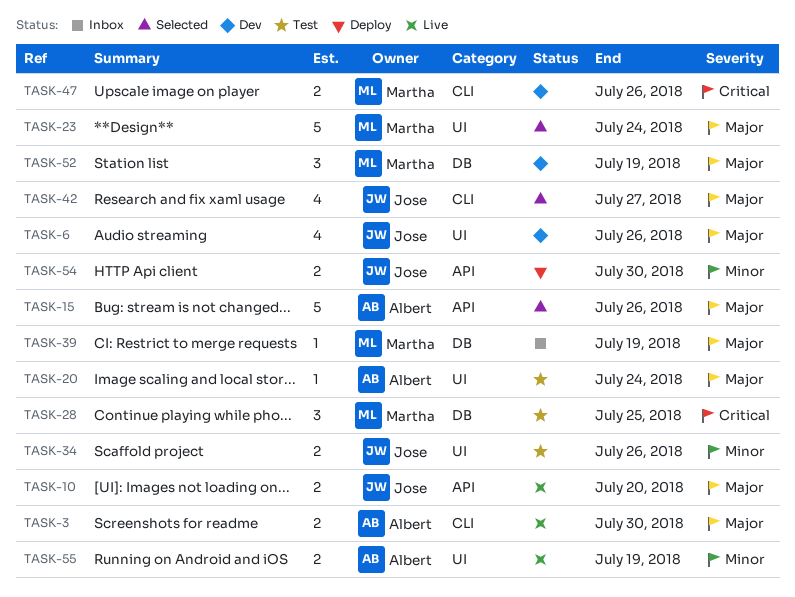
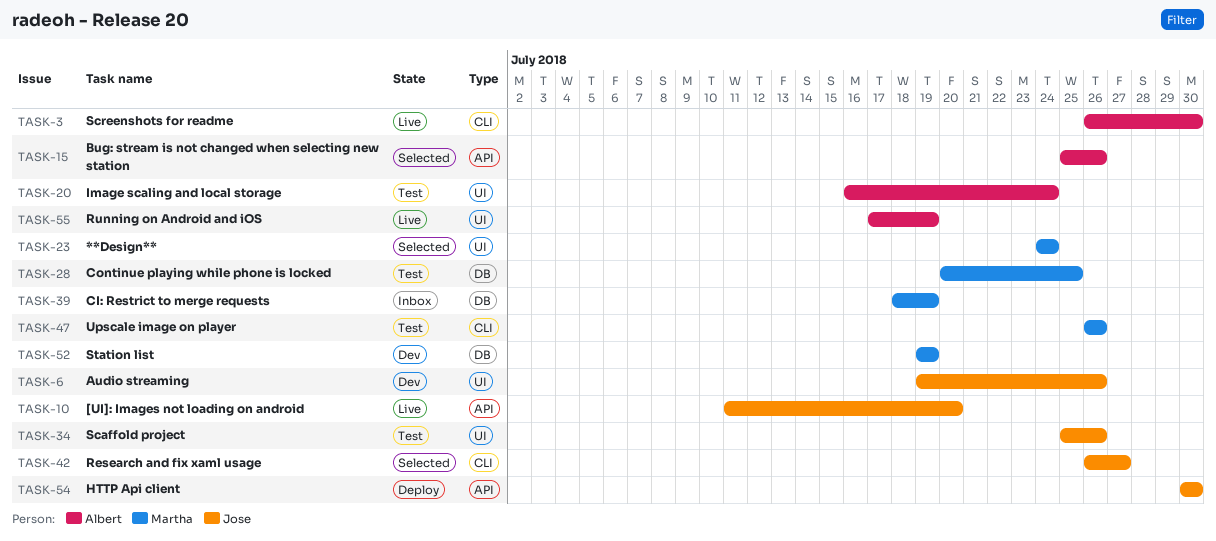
TASK-47, status: Dev -> Test

